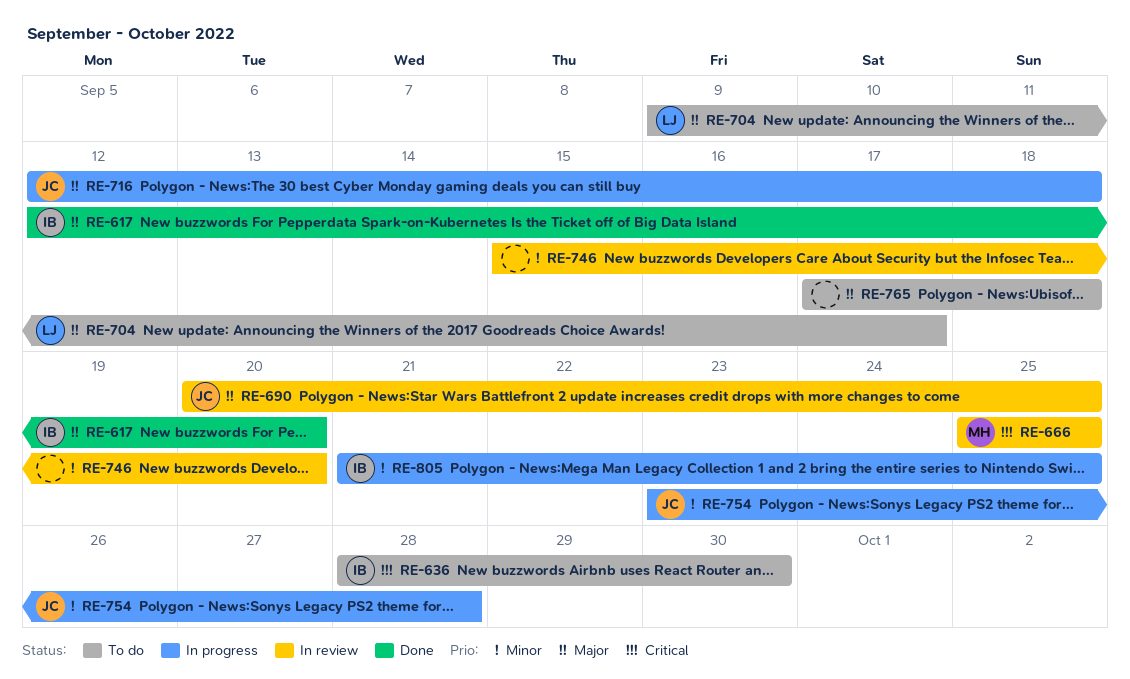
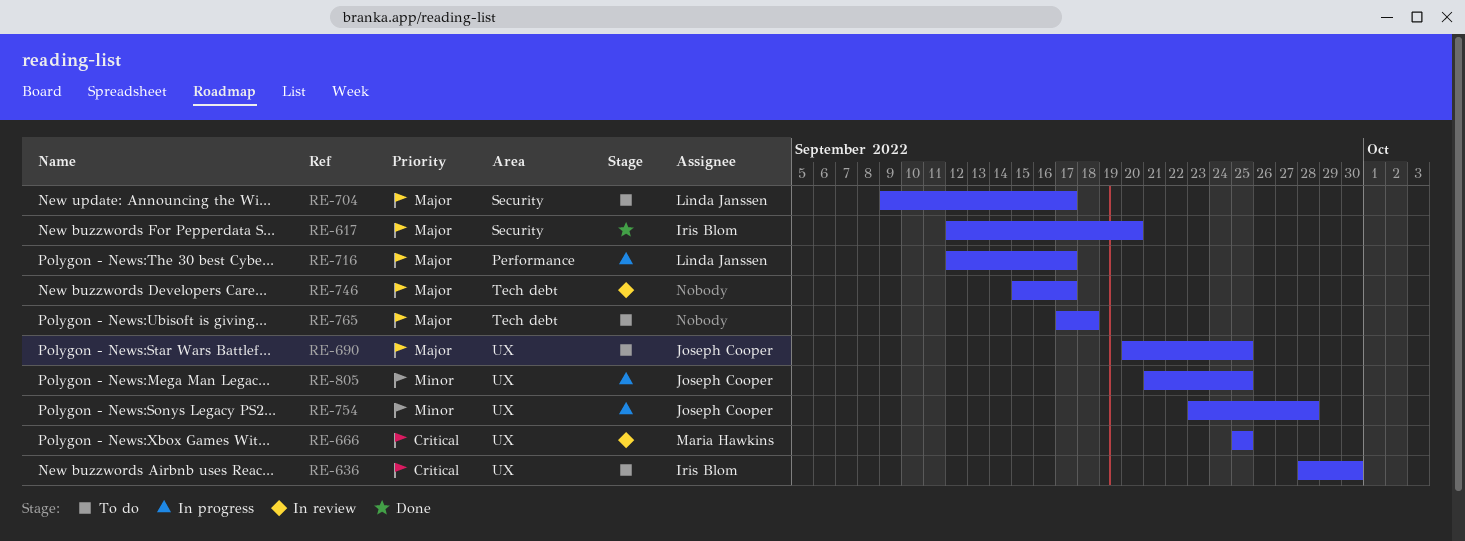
RE-690, status: In review -> To do
RE-716, owner: Joseph Cooper -> Linda Janssen
RE-716, due: Sep 18 -> Sep 17
RE-746, priority: Minor -> Major
RE-746, due: Sep 20 -> Sep 17
RE-805, owner: Iris Blom -> Joseph Cooper

